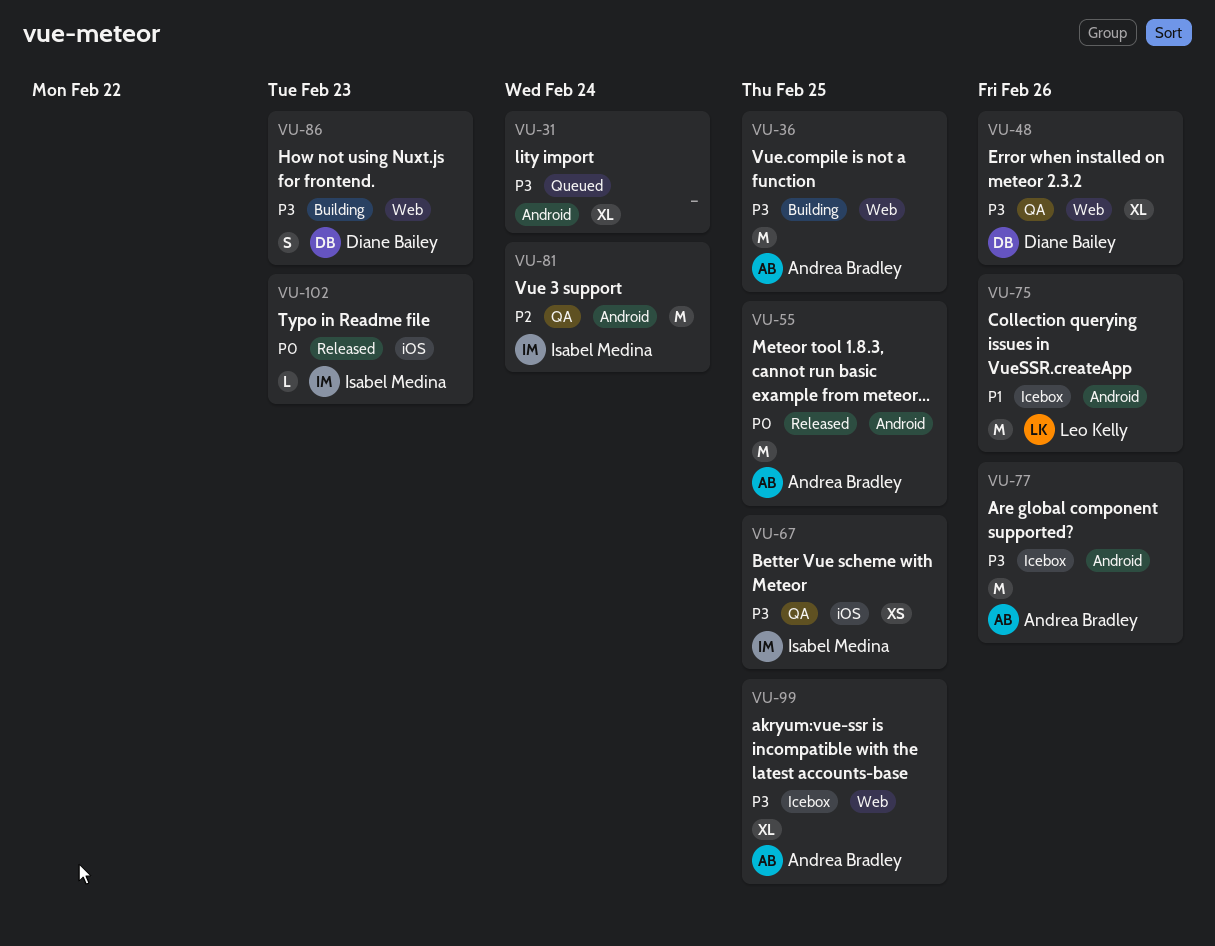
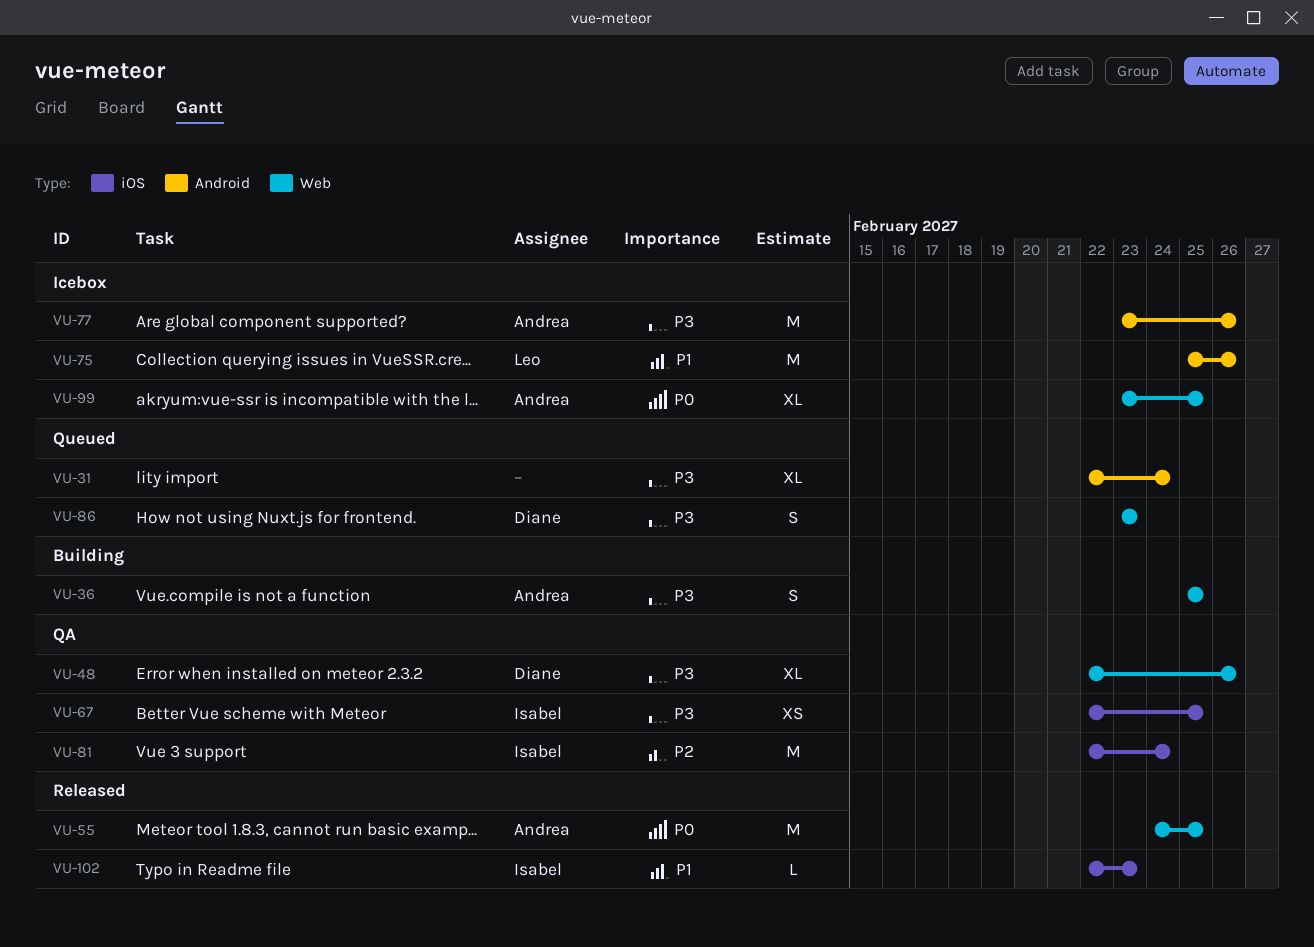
VU-36, estimate: M -> S
VU-55, label: Android -> Web
VU-81, label: Android -> iOS
VU-86, status: Building -> Queued
VU-99, priority: P3 -> P0
VU-102, priority: P0 -> P1

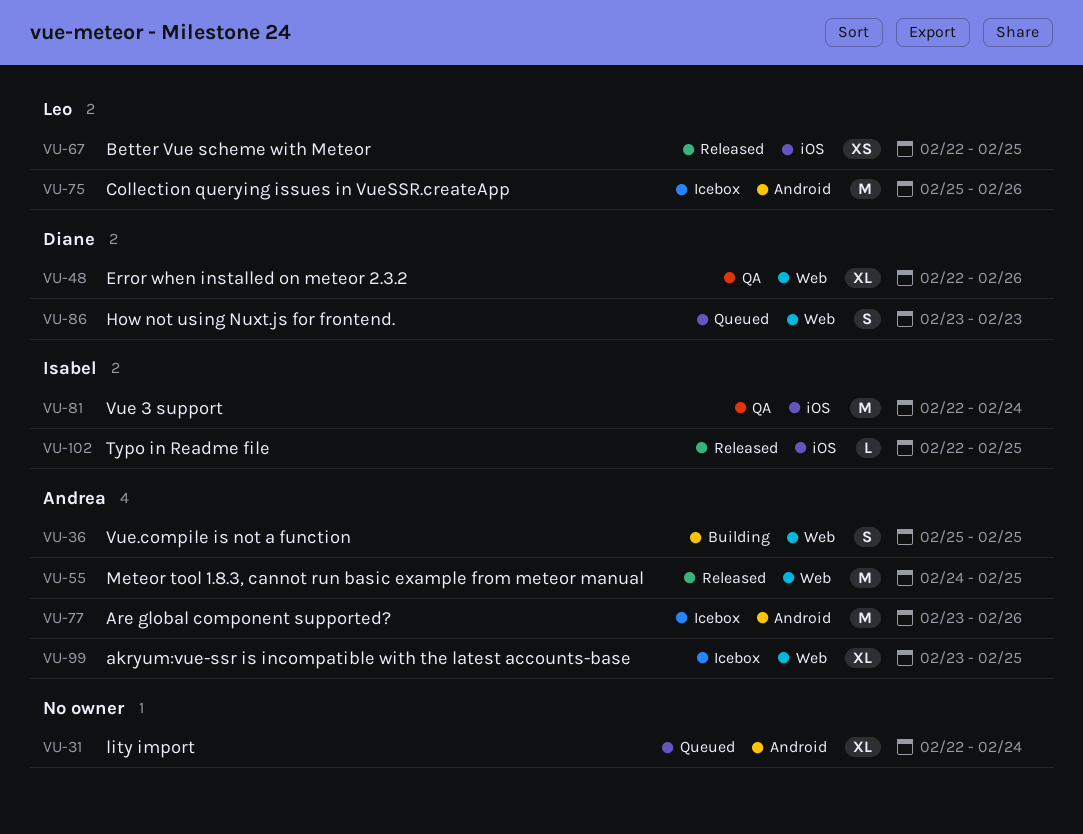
VU-67, status: QA -> Released
VU-67, owner: Isabel -> Leo
VU-102, due: Feb 23 -> Feb 25

